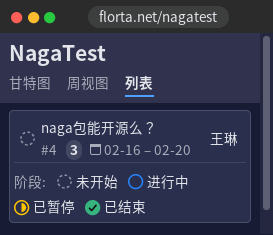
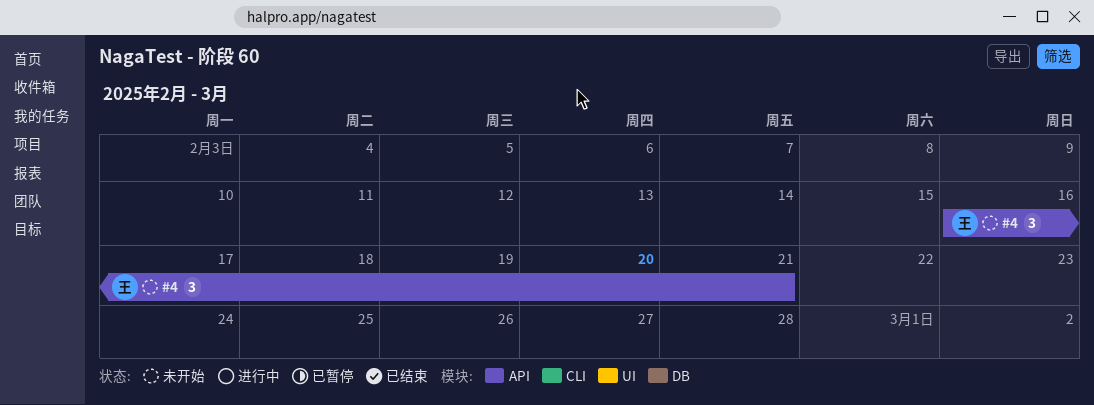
#4, due: Feb 20 -> Feb 21

